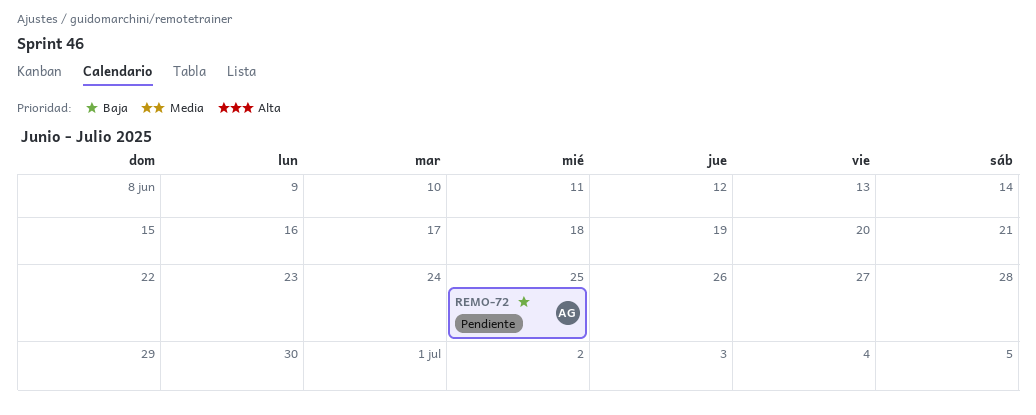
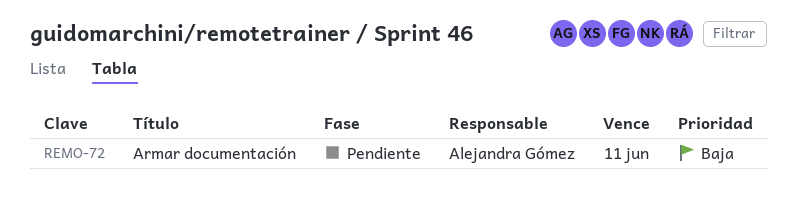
REMO-72, due: Jun 25 -> Jun 11

